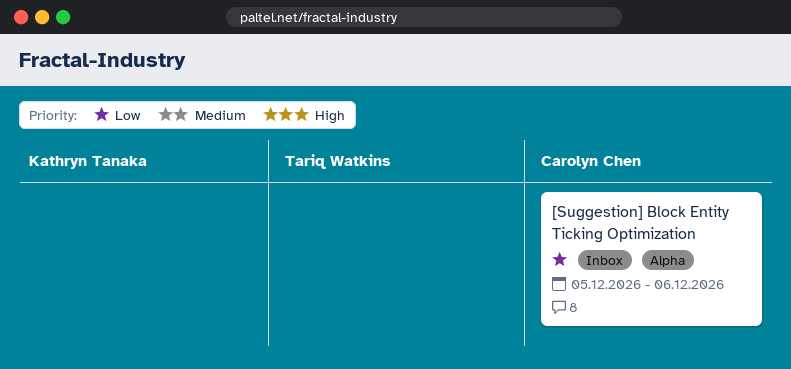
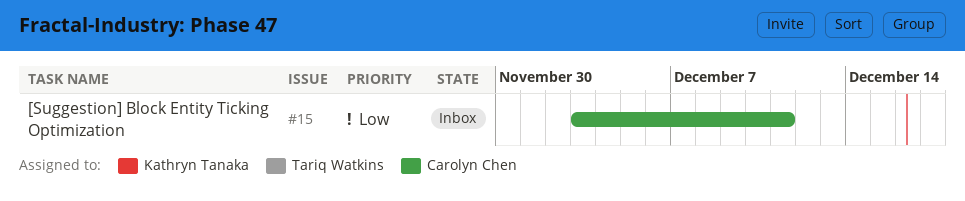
[Suggestion] Block Entity Ticking Optimization, start: Dec 5 -> Dec 3
[Suggestion] Block Entity Ticking Optimization, due: Dec 6 -> Dec 11

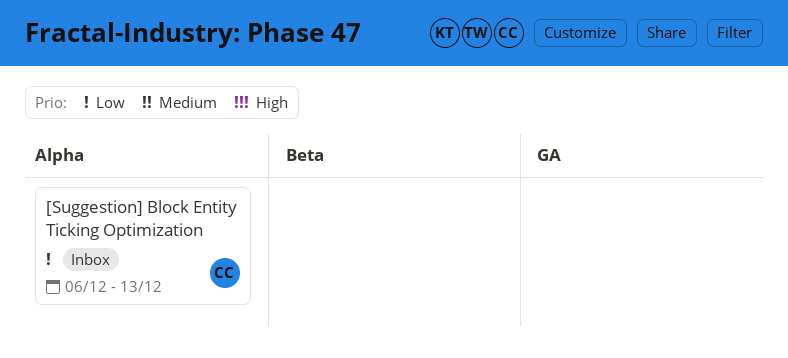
[Suggestion] Block Entity Ticking Optimization, start: Dec 3 -> Dec 6
[Suggestion] Block Entity Ticking Optimization, due: Dec 11 -> Dec 13

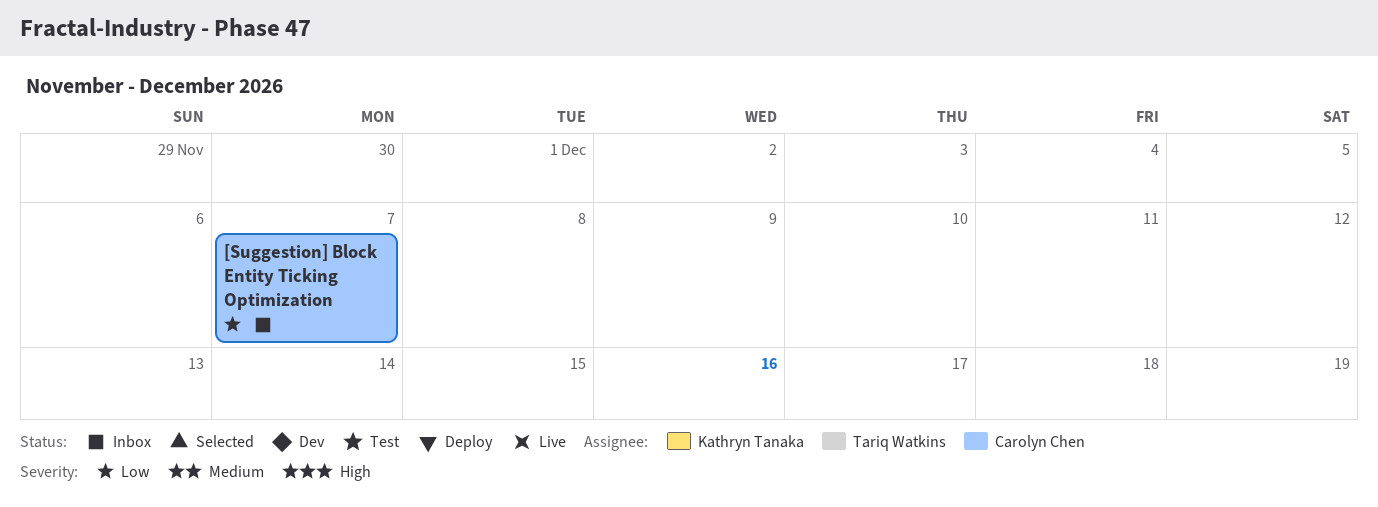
[Suggestion] Block Entity Ticking Optimization, due: Dec 13 -> Dec 7

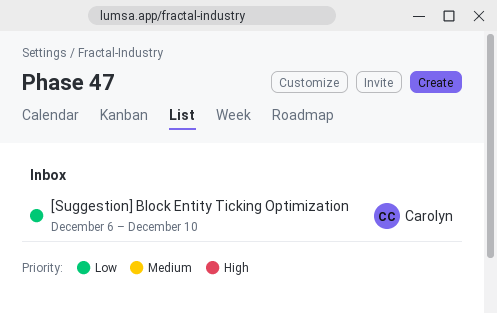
[Suggestion] Block Entity Ticking Optimization, due: Dec 7 -> Dec 10

